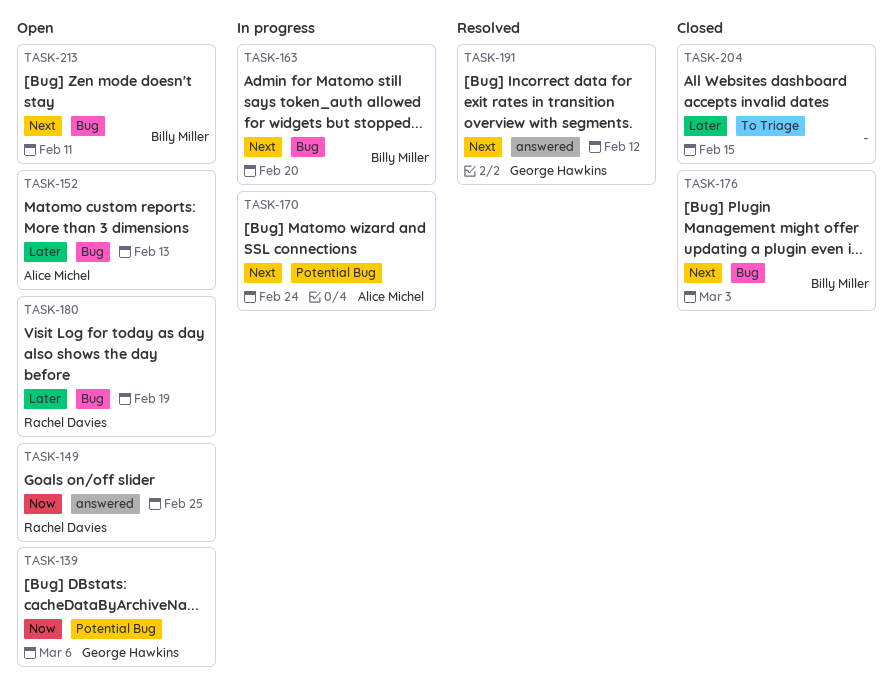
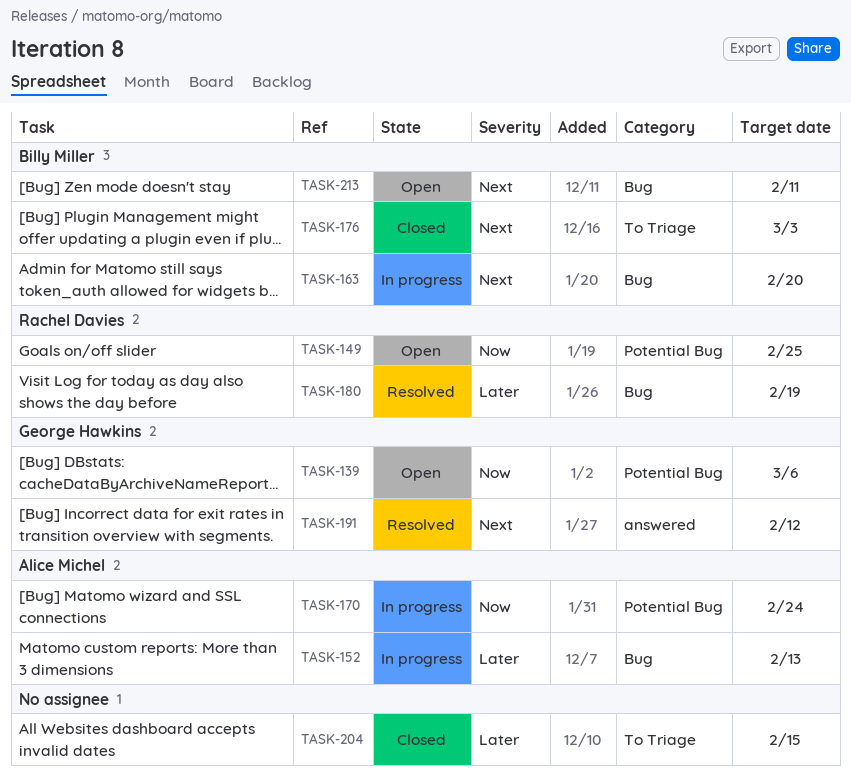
TASK-149, label: answered -> Potential Bug
TASK-152, status: Open -> In progress
TASK-170, priority: Next -> Now
TASK-176, label: Bug -> To Triage
TASK-180, status: Open -> Resolved

